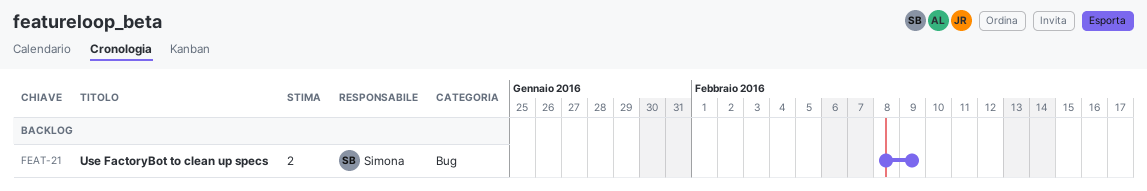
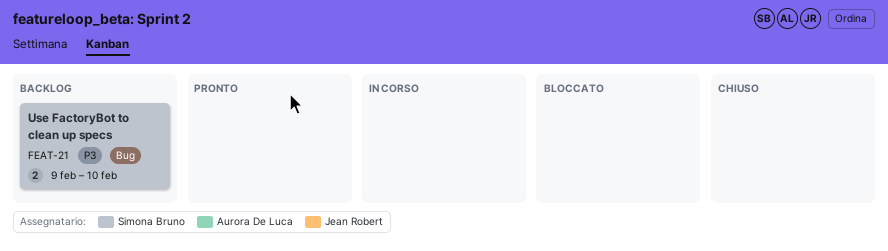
FEAT-21, start: Feb 8 -> Feb 9
FEAT-21, due: Feb 9 -> Feb 10

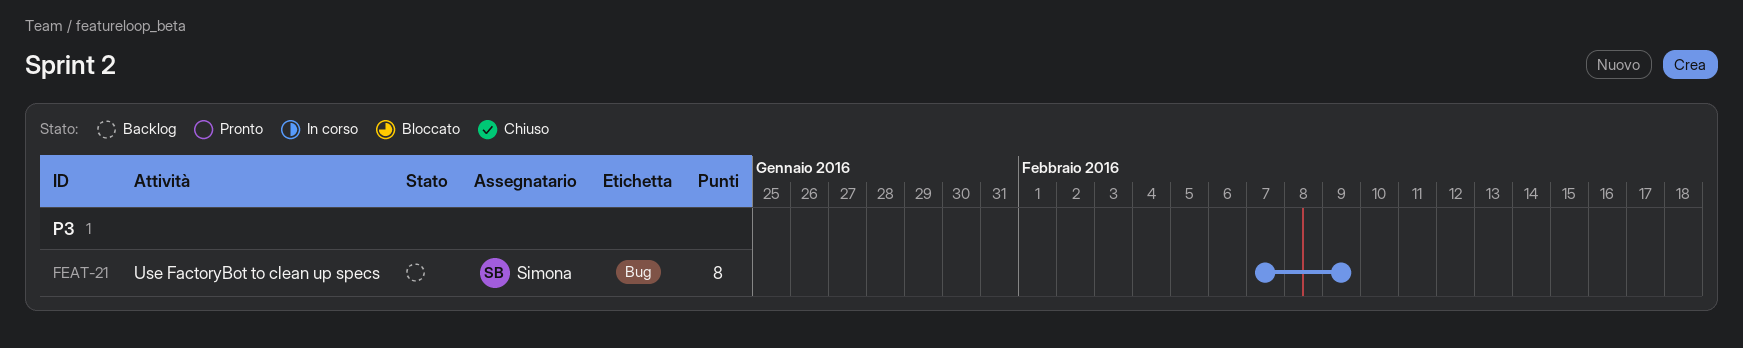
FEAT-21, estimate: 2 -> 8
FEAT-21, start: Feb 9 -> Feb 7
FEAT-21, due: Feb 10 -> Feb 9

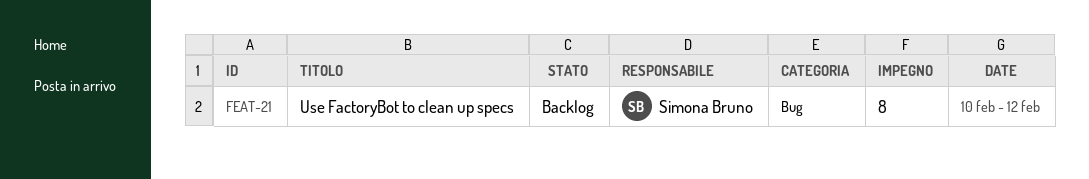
FEAT-21, start: Feb 7 -> Feb 10
FEAT-21, due: Feb 9 -> Feb 12

